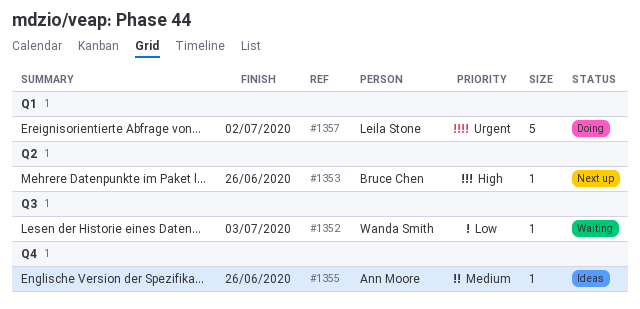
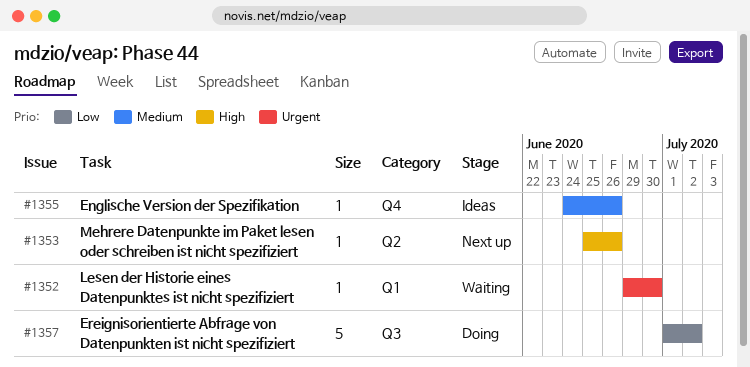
#1352, priority: Low -> Urgent
#1352, label: Q3 -> Q1
#1352, due: Jul 3 -> Jun 30
#1357, priority: Urgent -> Low
#1357, label: Q1 -> Q3

